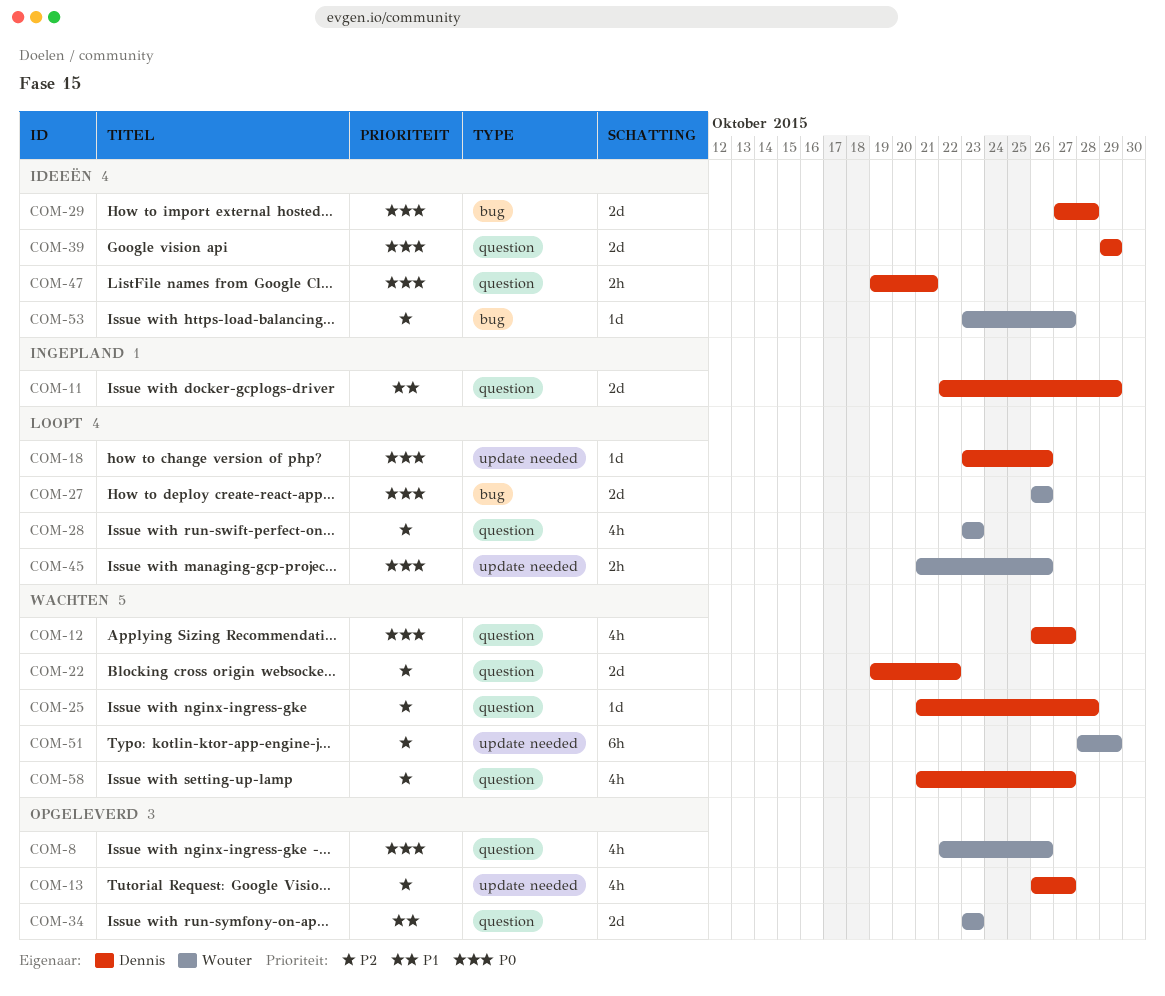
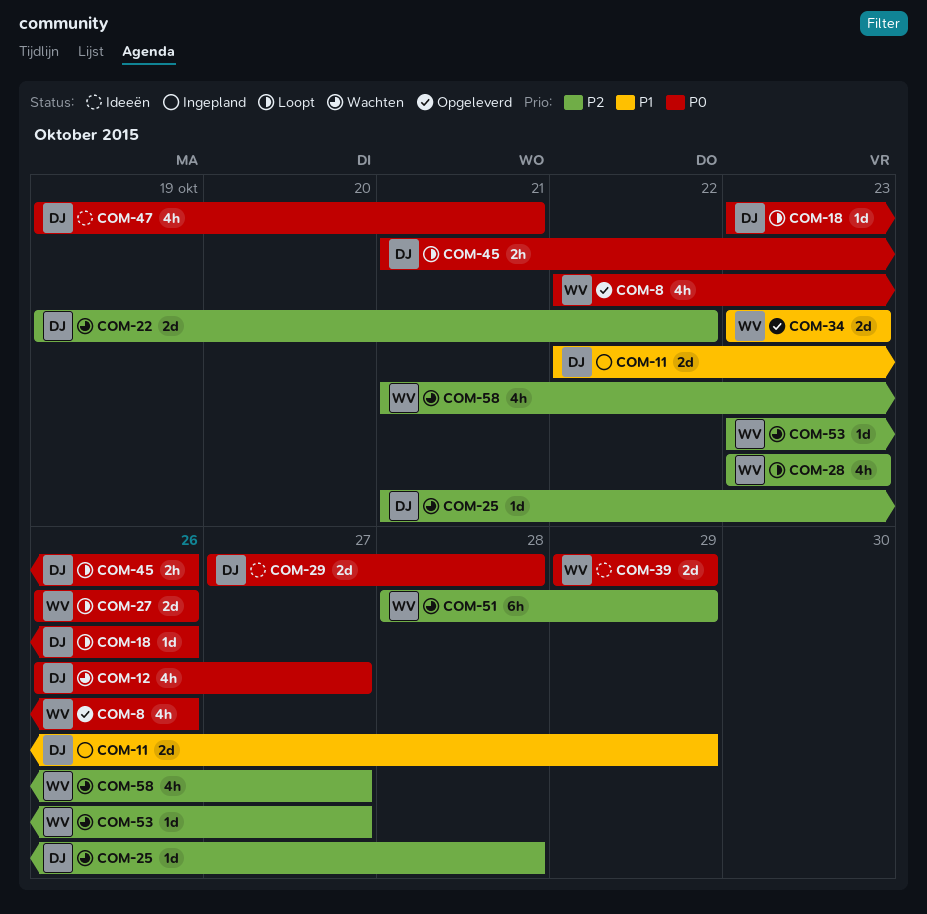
COM-13: present -> none
COM-39, owner: Dennis -> Wouter
COM-45, owner: Wouter -> Dennis
COM-47, estimate: 2h -> 4h
COM-53, status: Ideeën -> Wachten
COM-58, owner: Dennis -> Wouter

